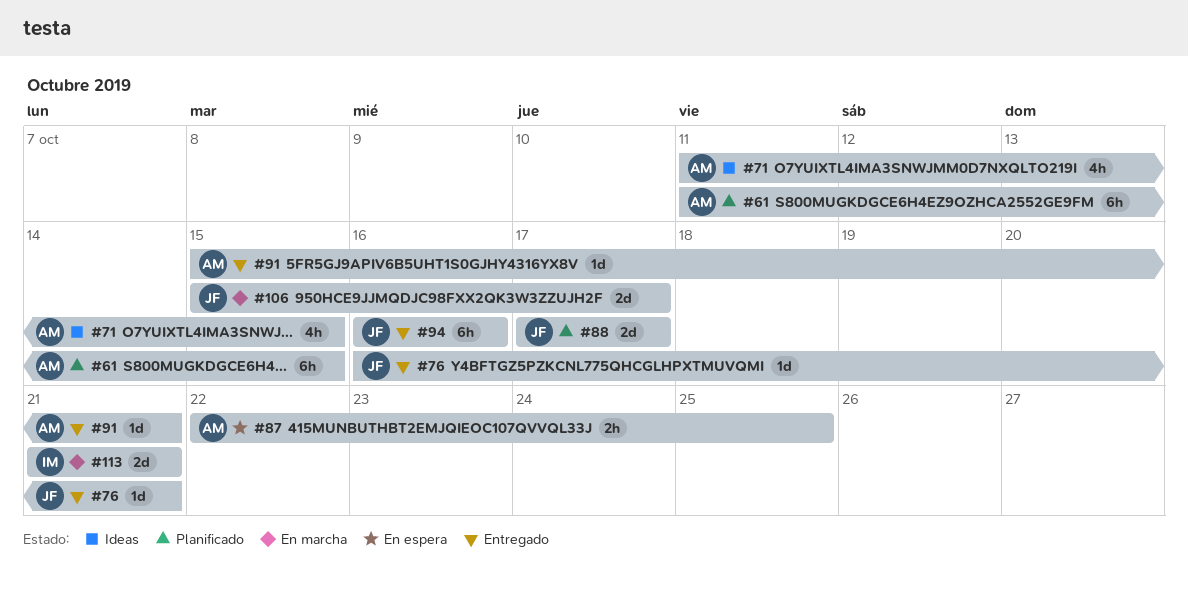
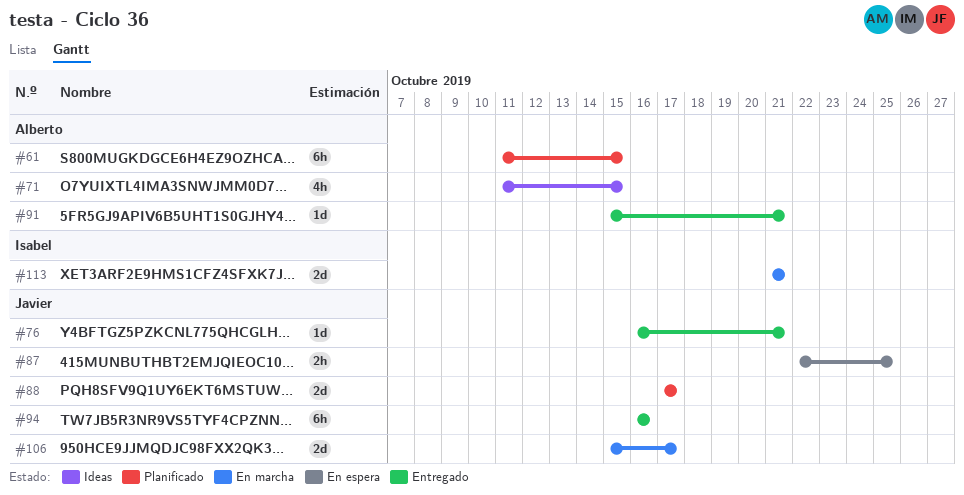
#87, owner: Alberto -> Javier

